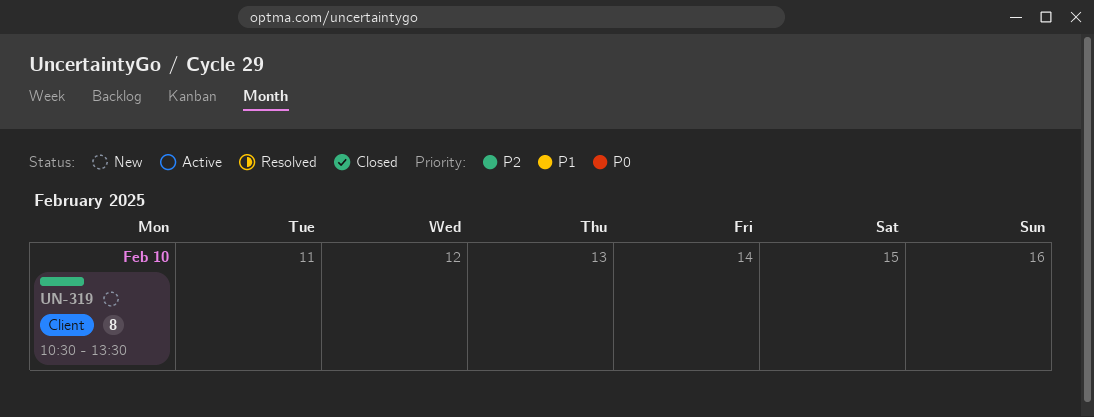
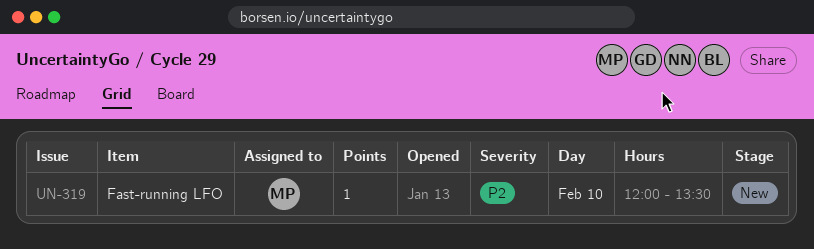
UN-319, estimate: 8 -> 1
UN-319, begins: 10:30 -> 12:00

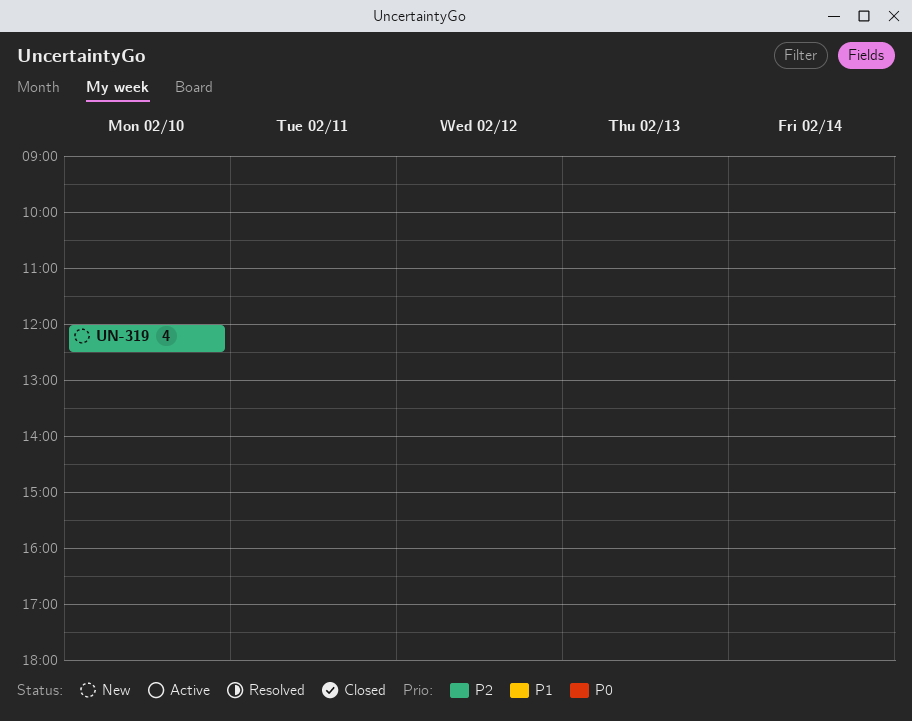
UN-319, estimate: 1 -> 4
UN-319, ends: 13:30 -> 12:30

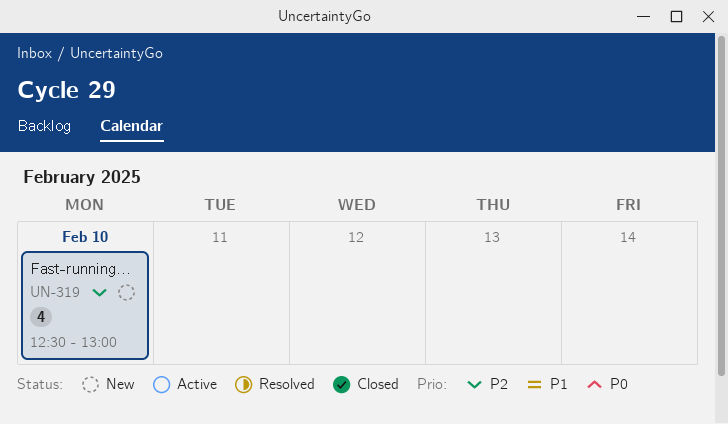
UN-319, begins: 12:00 -> 12:30
UN-319, ends: 12:30 -> 13:00

